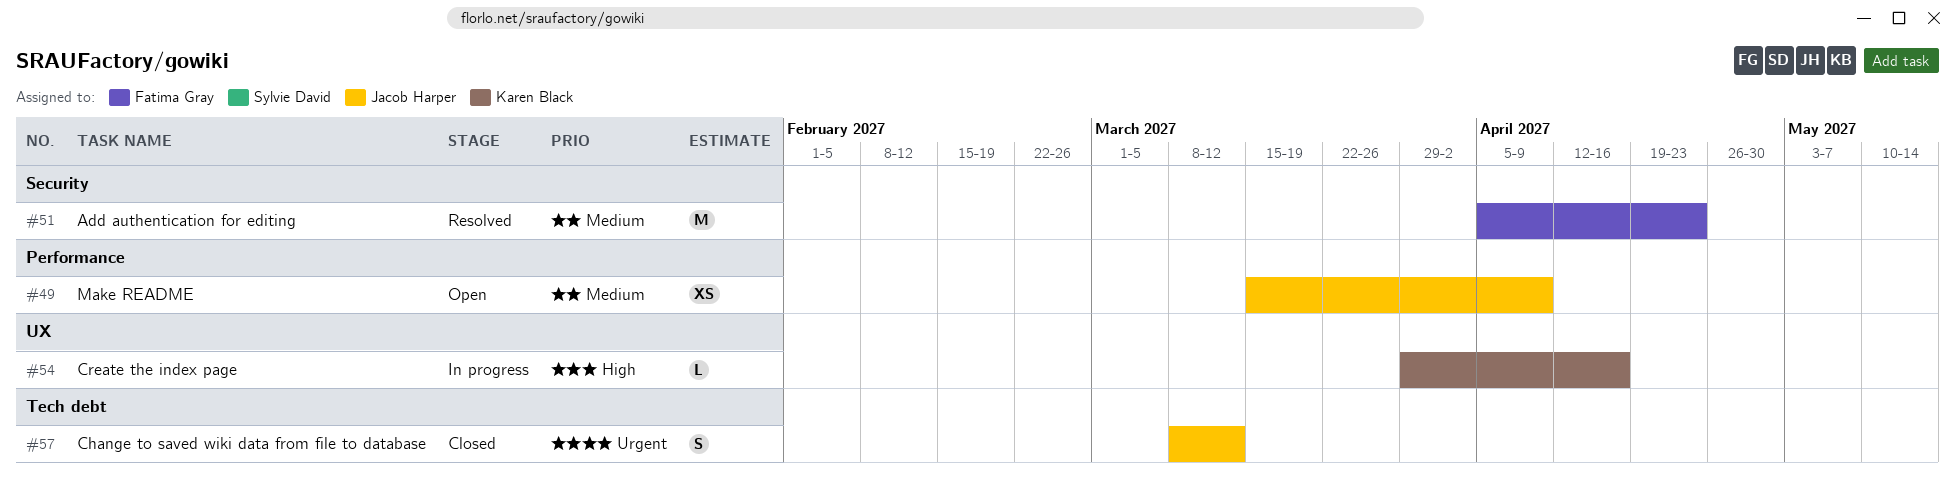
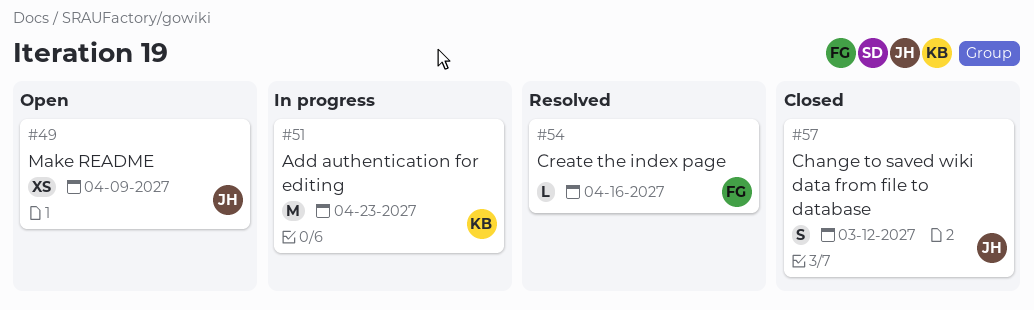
#51, status: Resolved -> In progress
#51, owner: Fatima Gray -> Karen Black
#54, status: In progress -> Resolved
#54, owner: Karen Black -> Fatima Gray

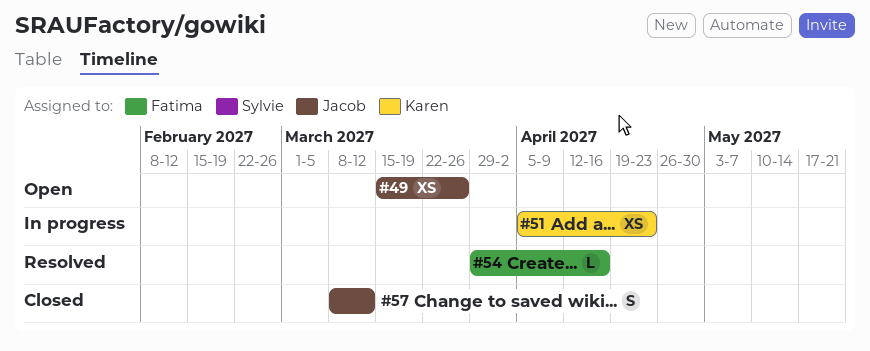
#49, due: Apr 9 -> Mar 26
#51, estimate: M -> XS

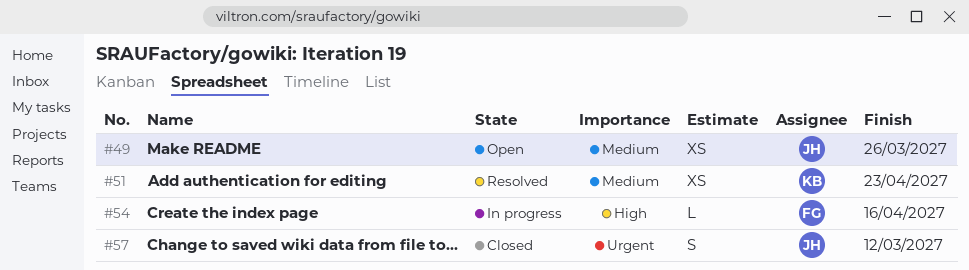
#51, status: In progress -> Resolved
#54, status: Resolved -> In progress

